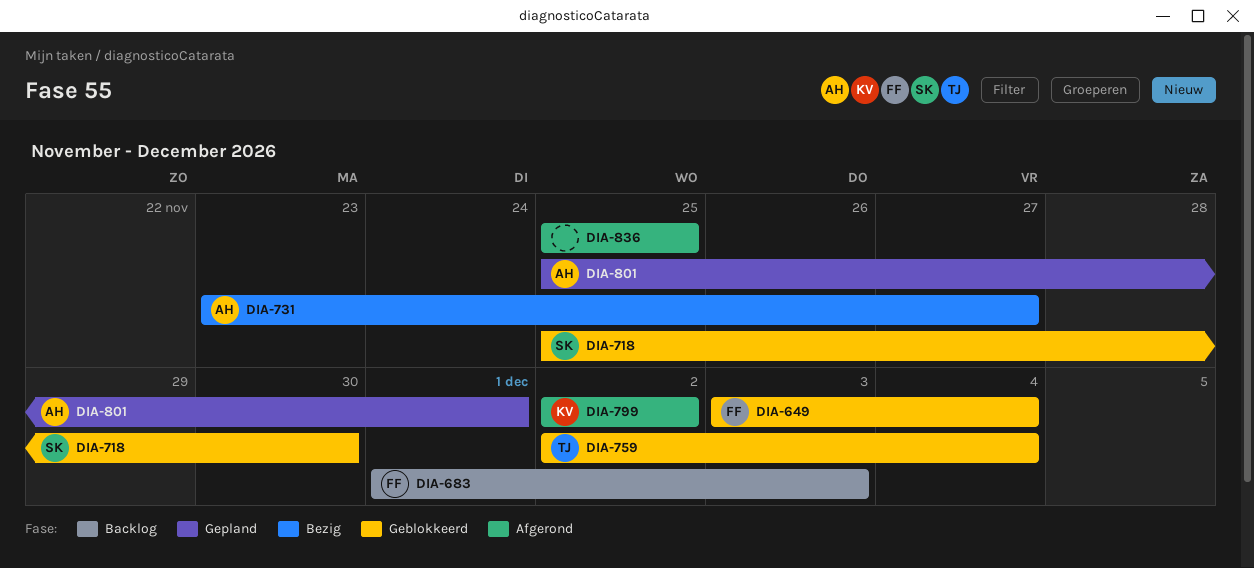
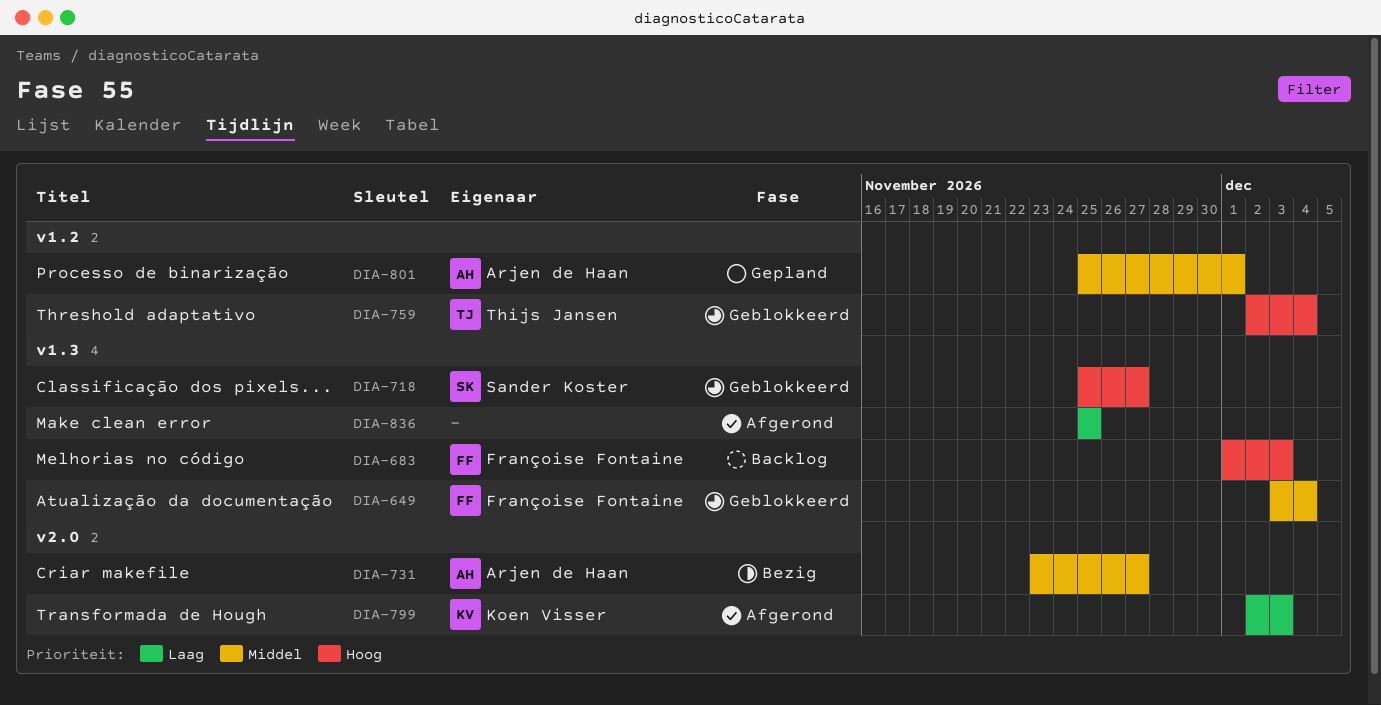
DIA-718, due: Nov 30 -> Nov 27
DIA-799, due: Dec 2 -> Dec 3

